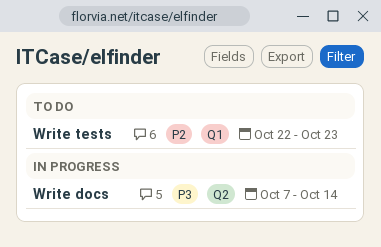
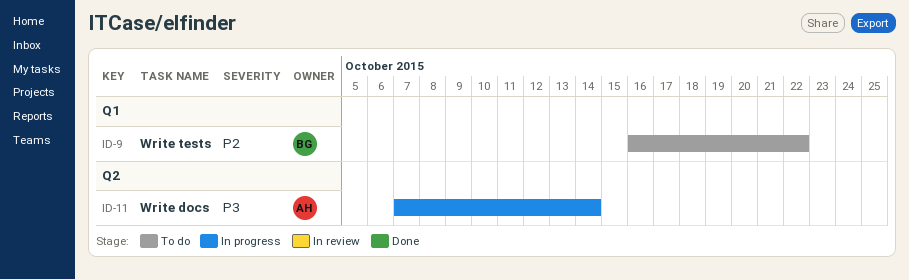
Write tests, start: Oct 22 -> Oct 16
Write tests, due: Oct 23 -> Oct 22

